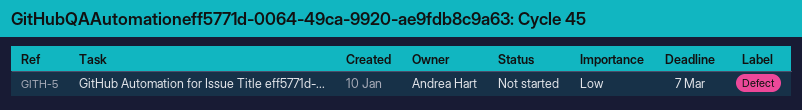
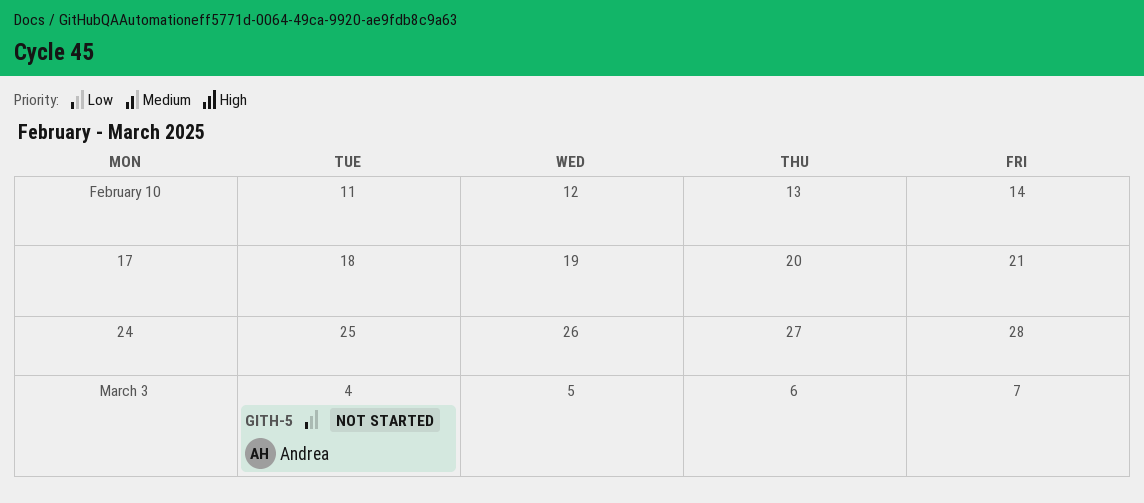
GITH-5, due: Mar 7 -> Mar 4

